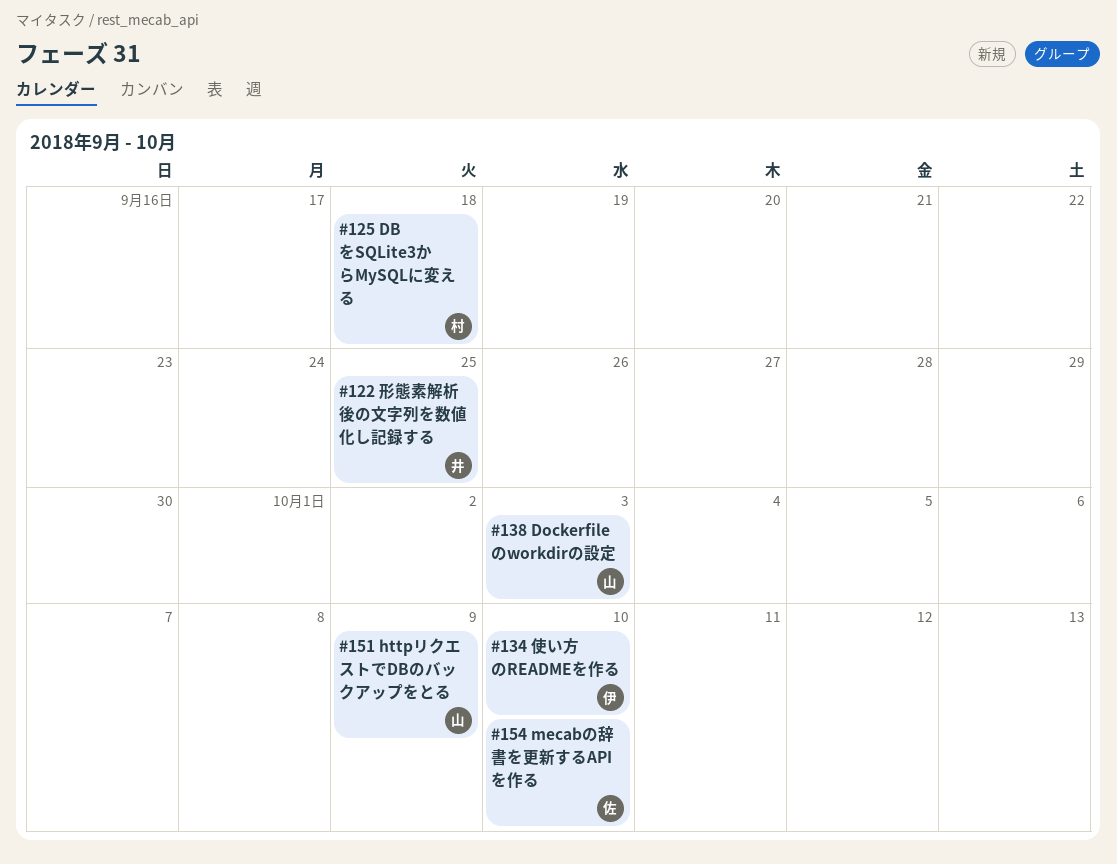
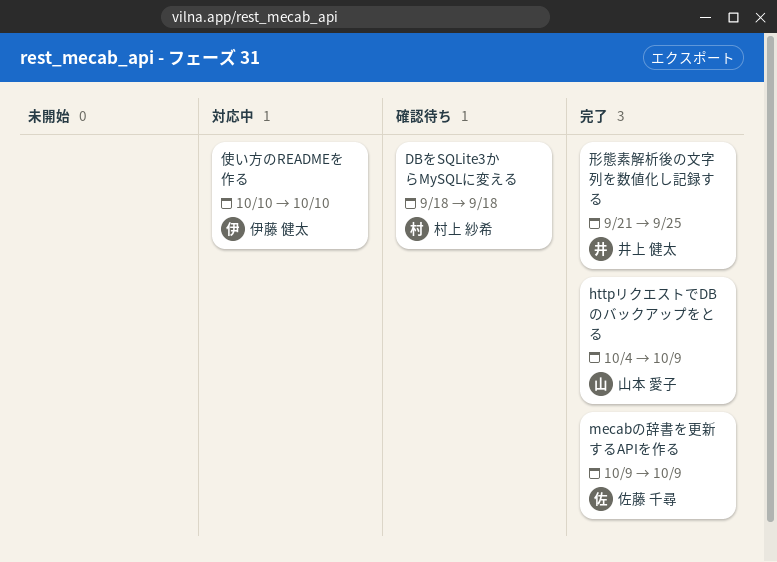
Dockerfileのworkdirの設定: present -> none
mecabの辞書を更新するAPIを作る, due: Oct 10 -> Oct 9

